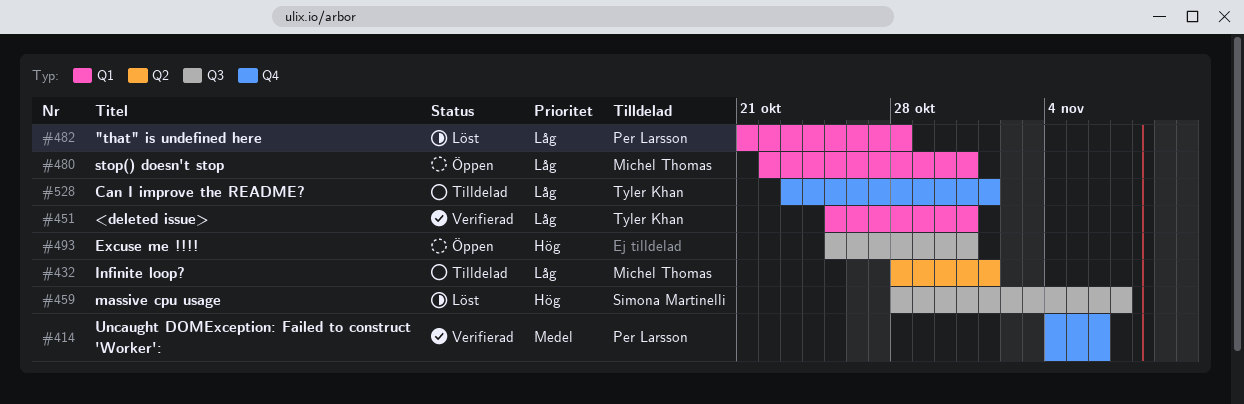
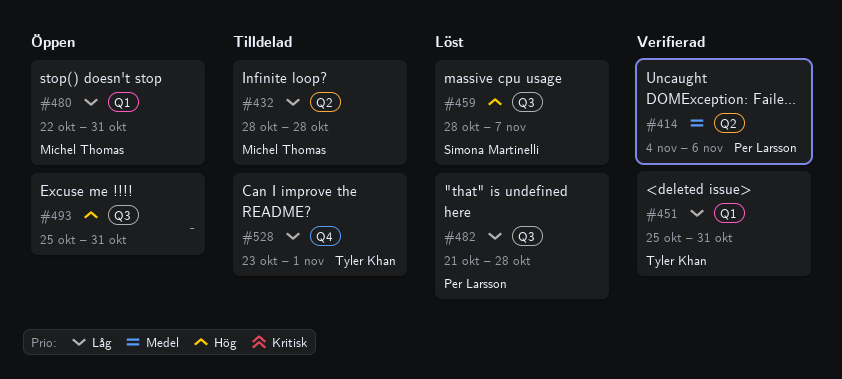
#414, label: Q4 -> Q2
#432, due: Nov 1 -> Oct 28
#482, label: Q1 -> Q3

